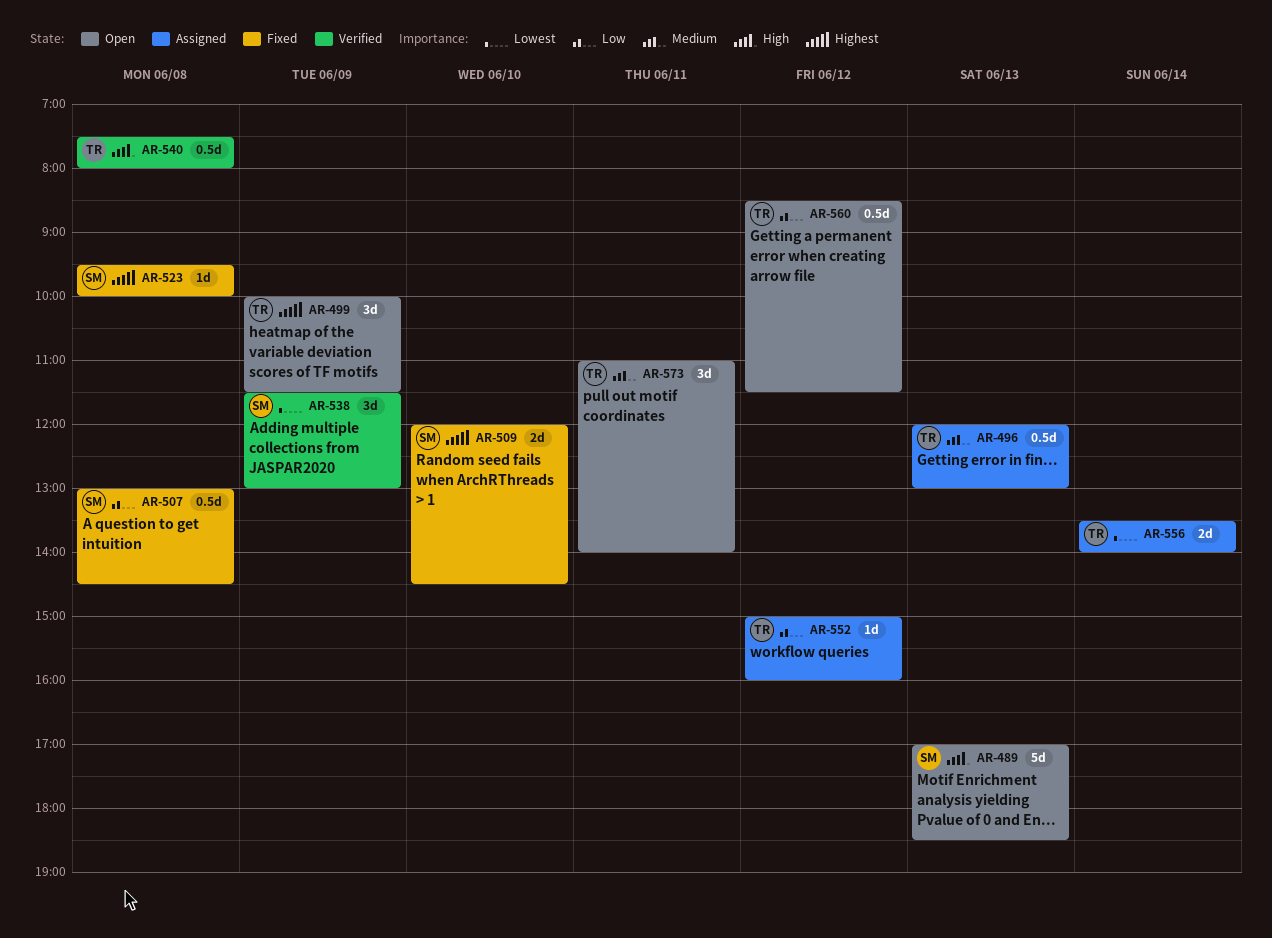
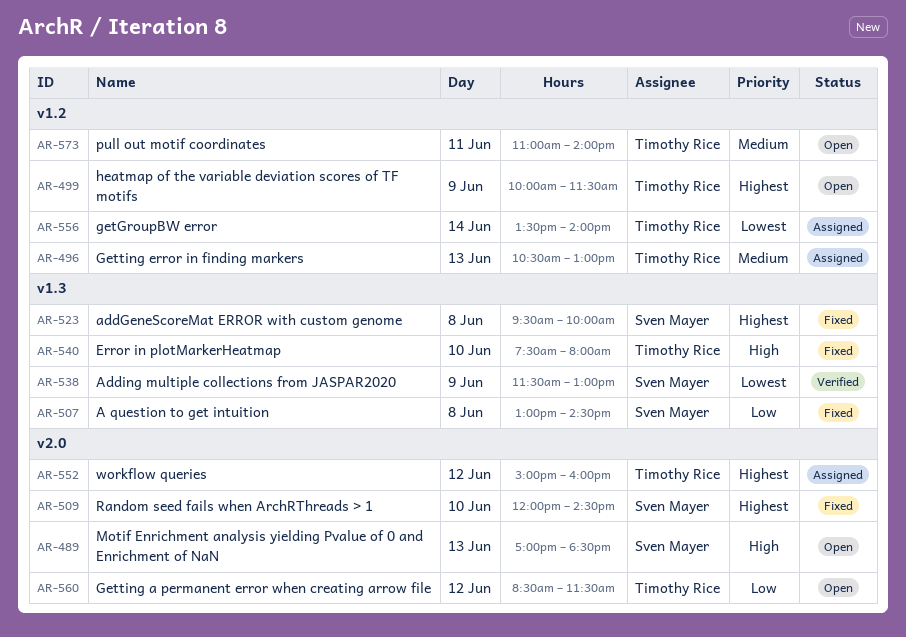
AR-496, begins: 12:00 -> 10:30
AR-540, status: Verified -> Fixed
AR-540, day: Jun 8 -> Jun 10
AR-552, priority: Low -> Highest

